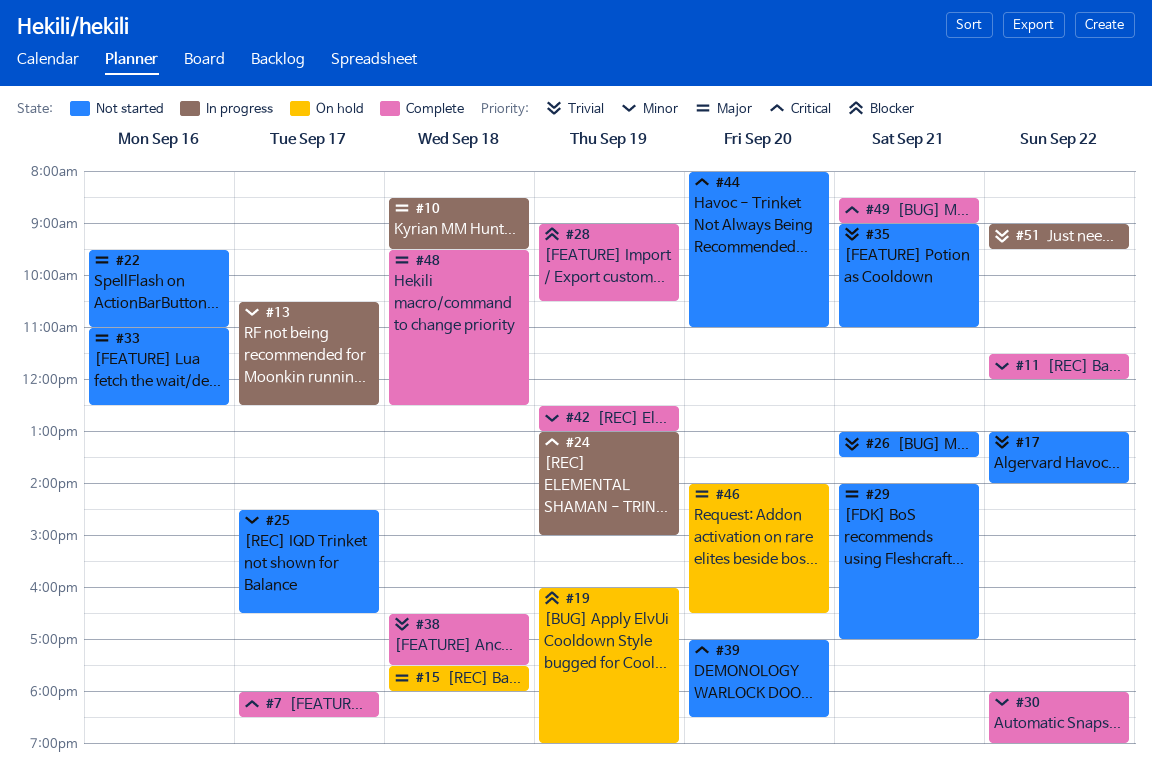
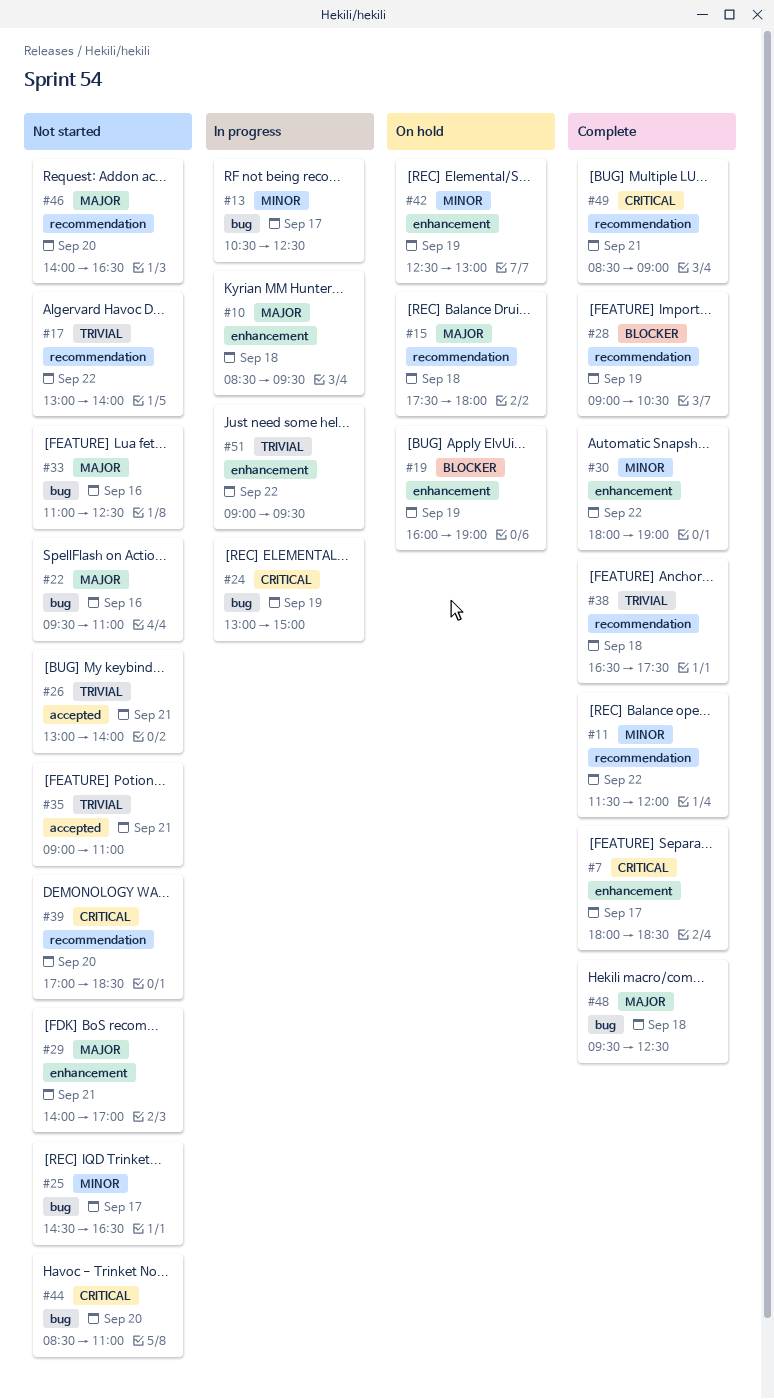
#26, ends: 13:30 -> 14:00
#42, status: Complete -> On hold
#44, begins: 08:00 -> 08:30
#46, status: On hold -> Not started

